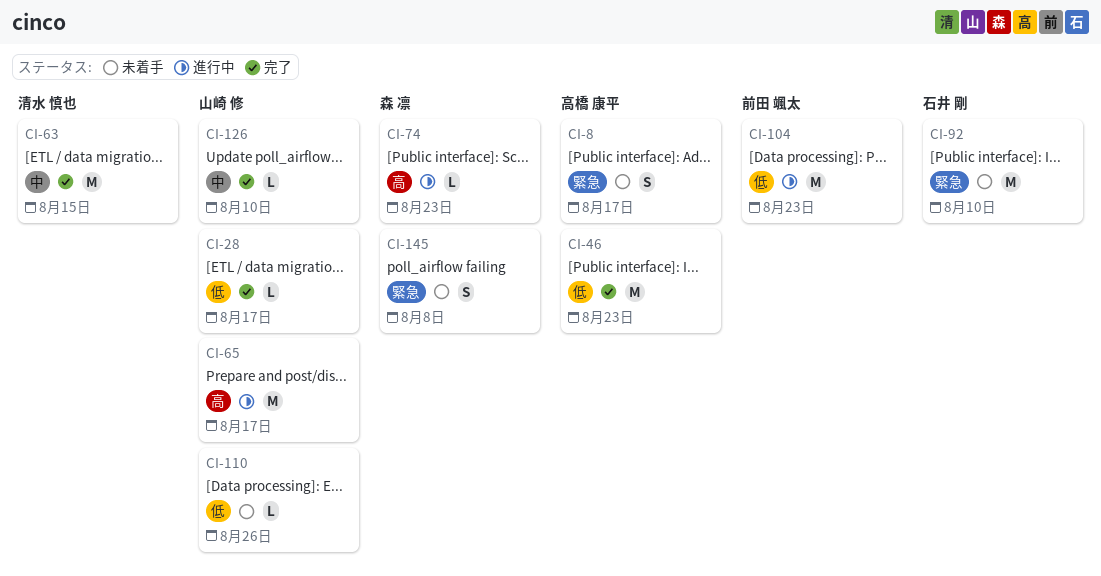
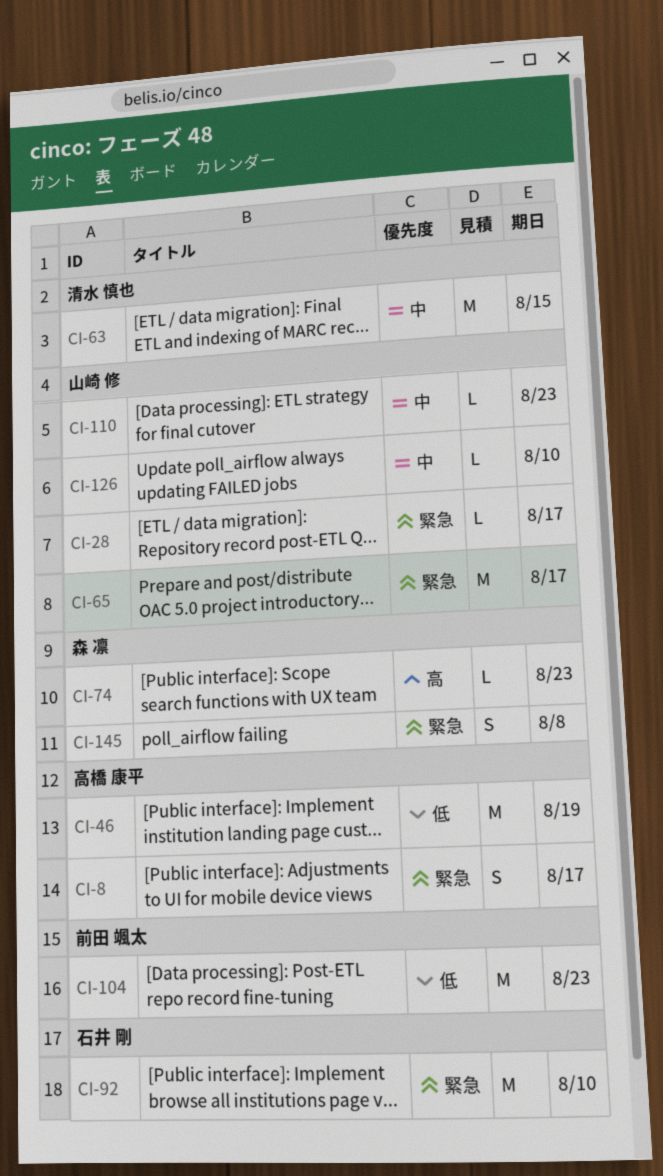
CI-28, priority: 低 -> 緊急
CI-46, due: Aug 23 -> Aug 19
CI-65, priority: 高 -> 緊急
CI-110, priority: 低 -> 中
CI-110, due: Aug 26 -> Aug 23

